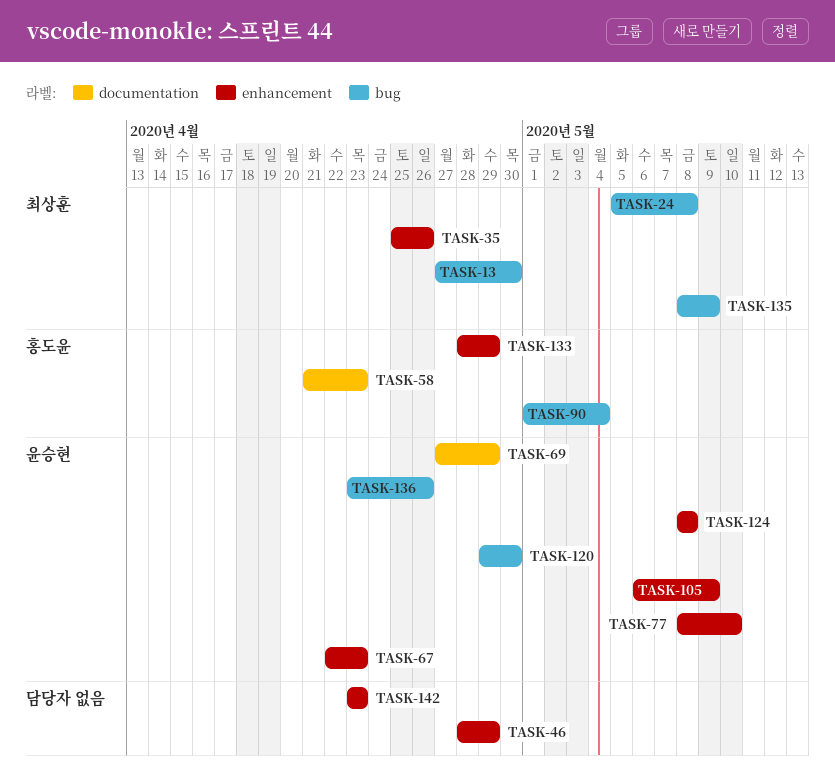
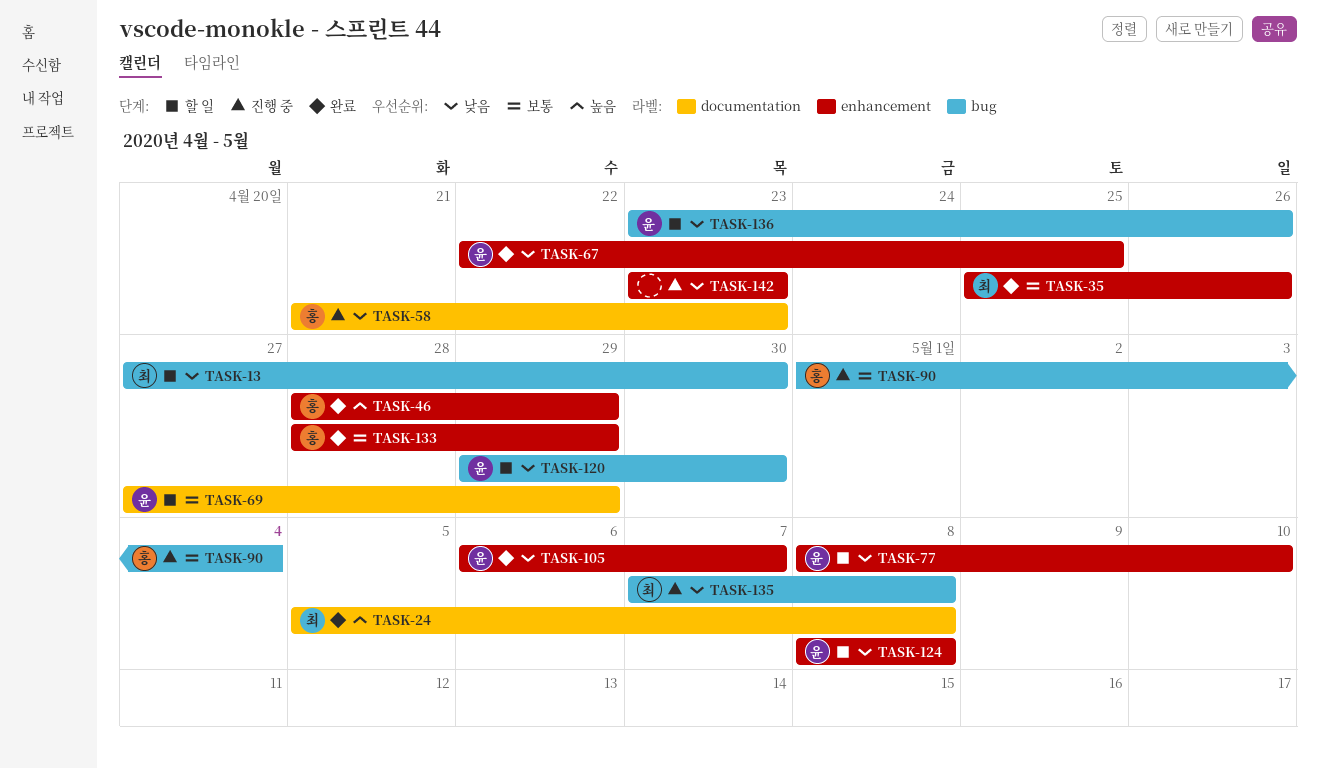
TASK-24, label: bug -> documentation
TASK-46, owner: none -> 홍도윤
TASK-67, due: Apr 23 -> Apr 25
TASK-105, due: May 9 -> May 7
TASK-135, start: May 8 -> May 7
TASK-135, due: May 9 -> May 8

